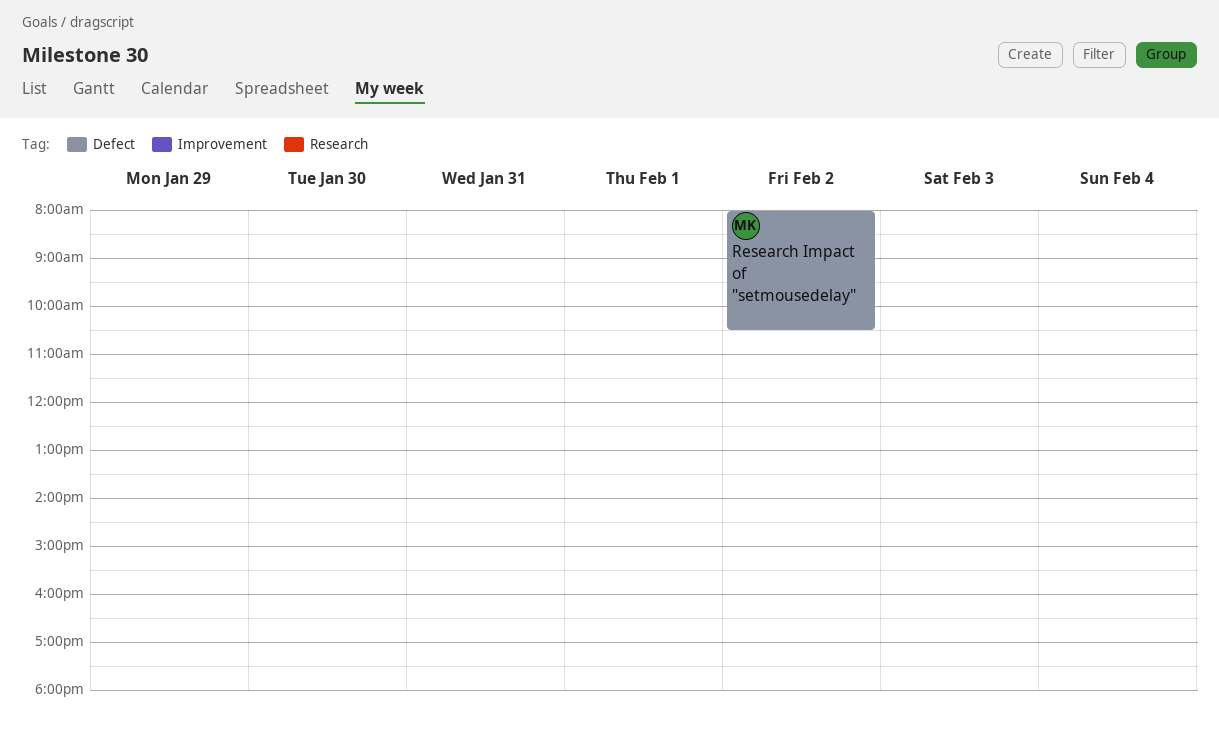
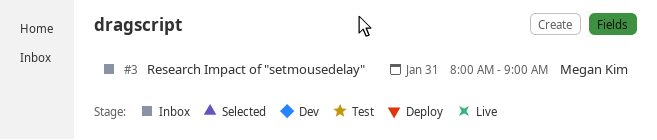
Research Impact of "setmousedelay", day: Feb 2 -> Jan 31
Research Impact of "setmousedelay", ends: 10:30 -> 09:00

